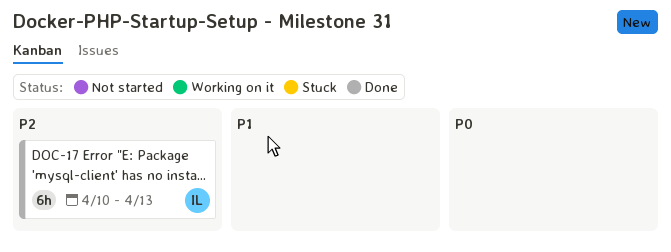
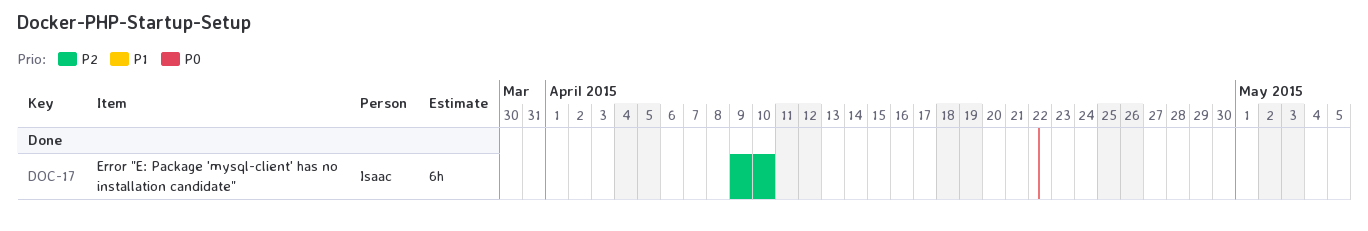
DOC-17, start: Apr 10 -> Apr 9
DOC-17, due: Apr 13 -> Apr 10

